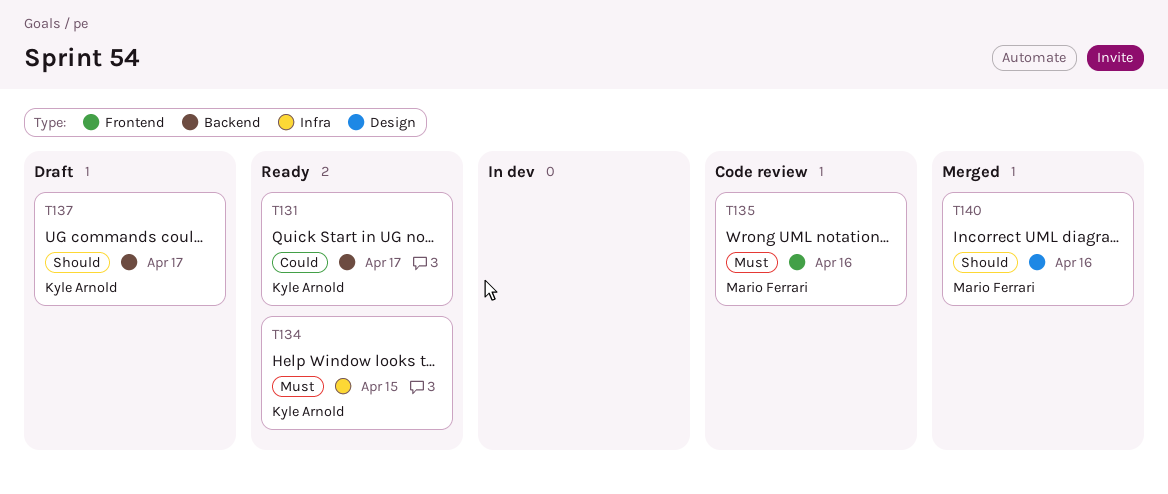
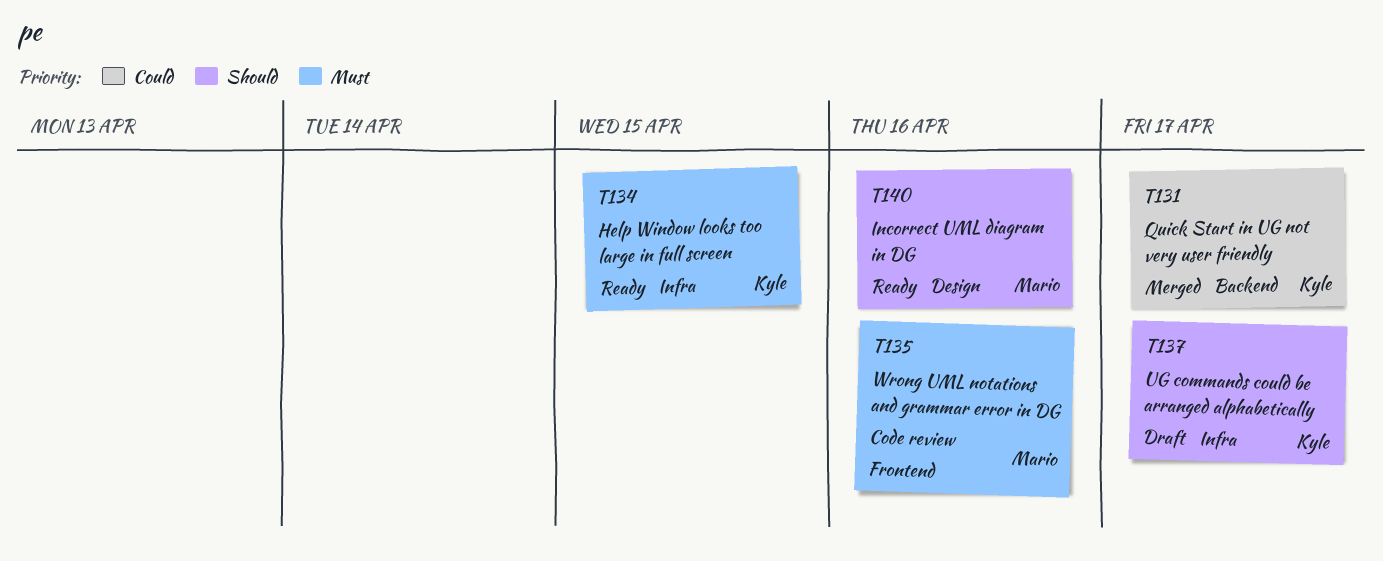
T131, status: Ready -> Merged
T137, label: Backend -> Infra
T140, status: Merged -> Ready

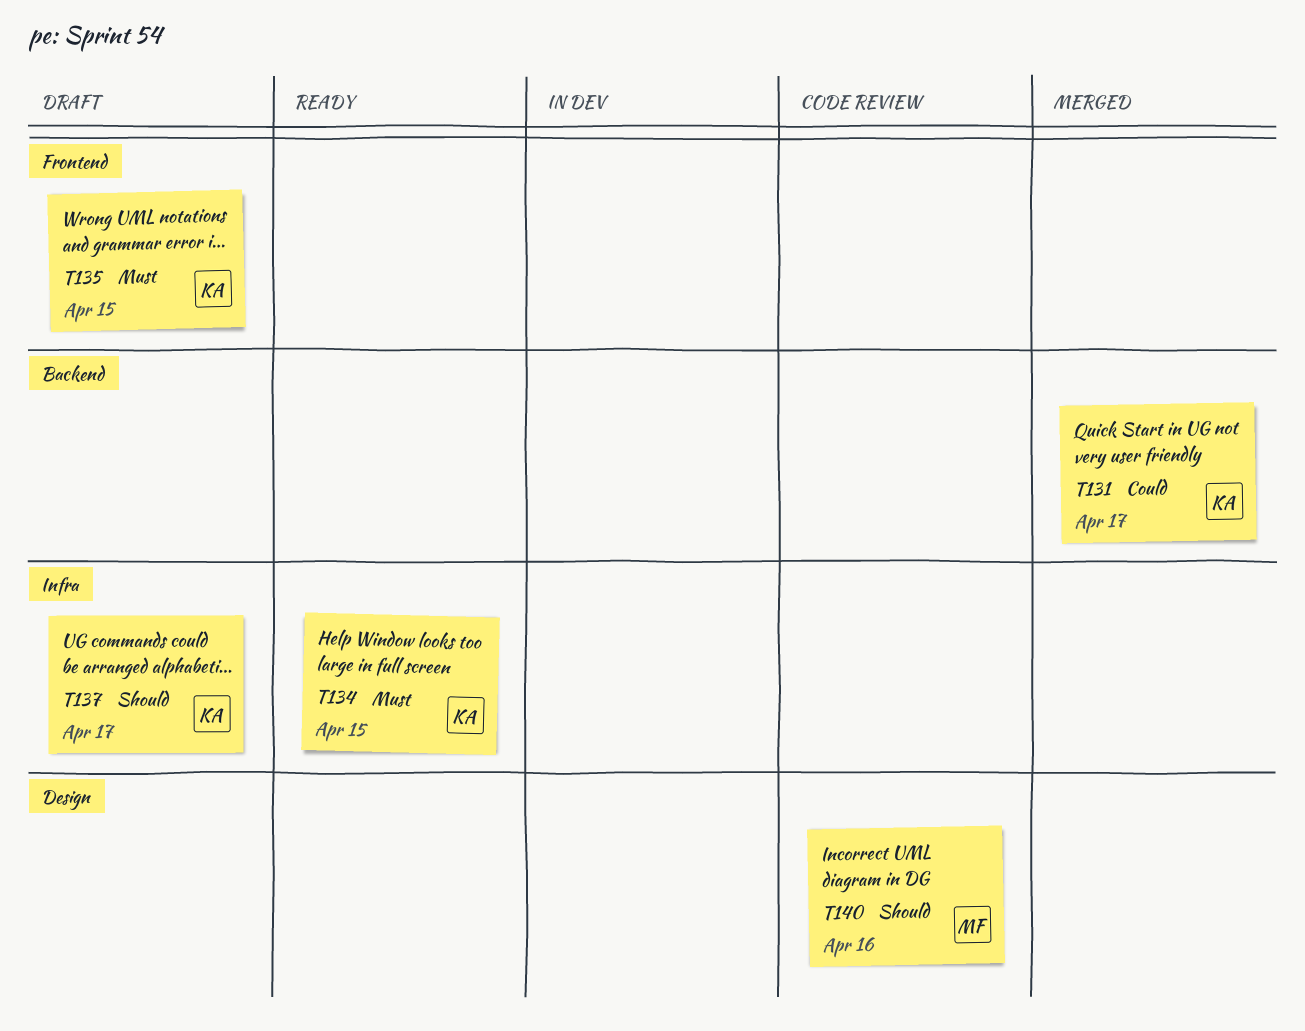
T135, status: Code review -> Draft
T135, owner: Mario -> Kyle
T135, due: Apr 16 -> Apr 15
T140, status: Ready -> Code review

